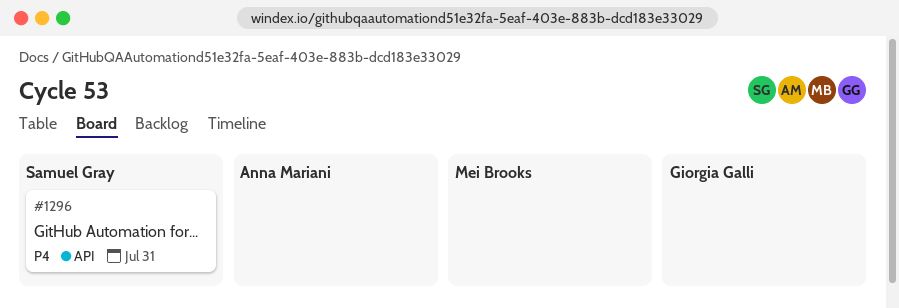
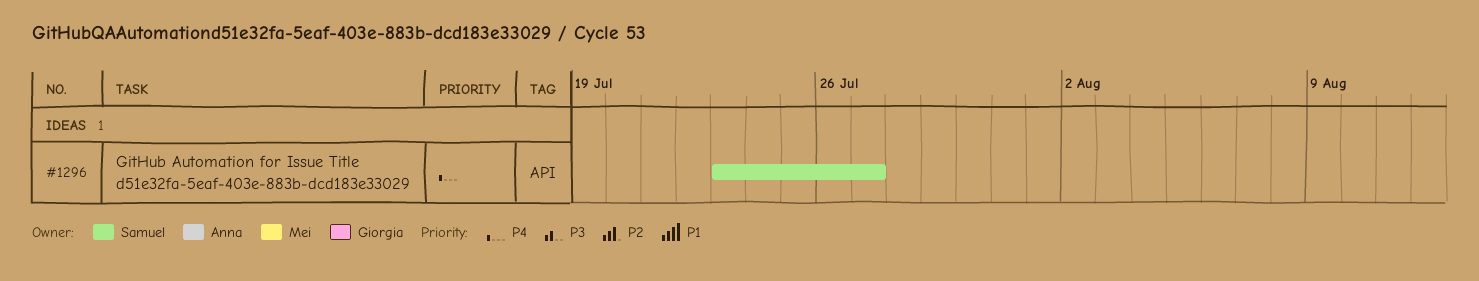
#1296, due: Jul 31 -> Jul 27

